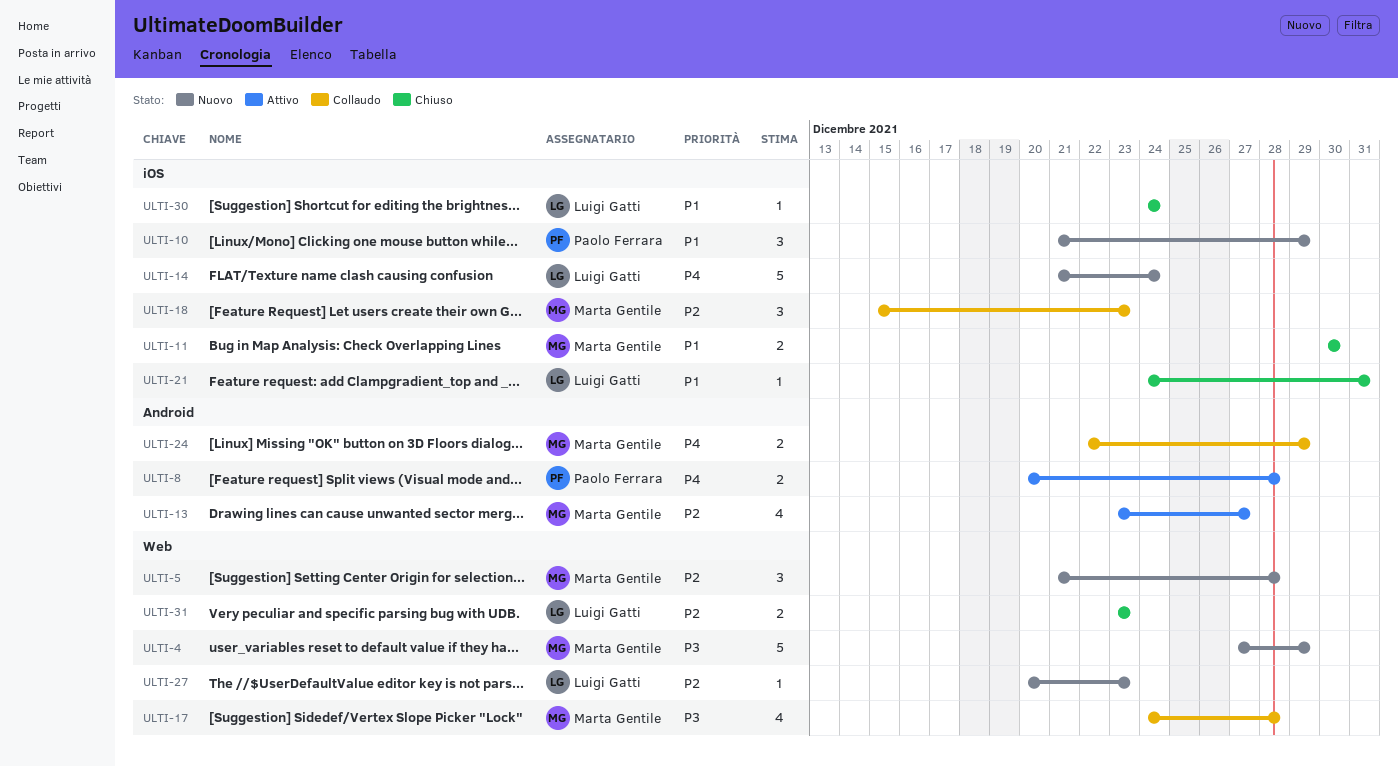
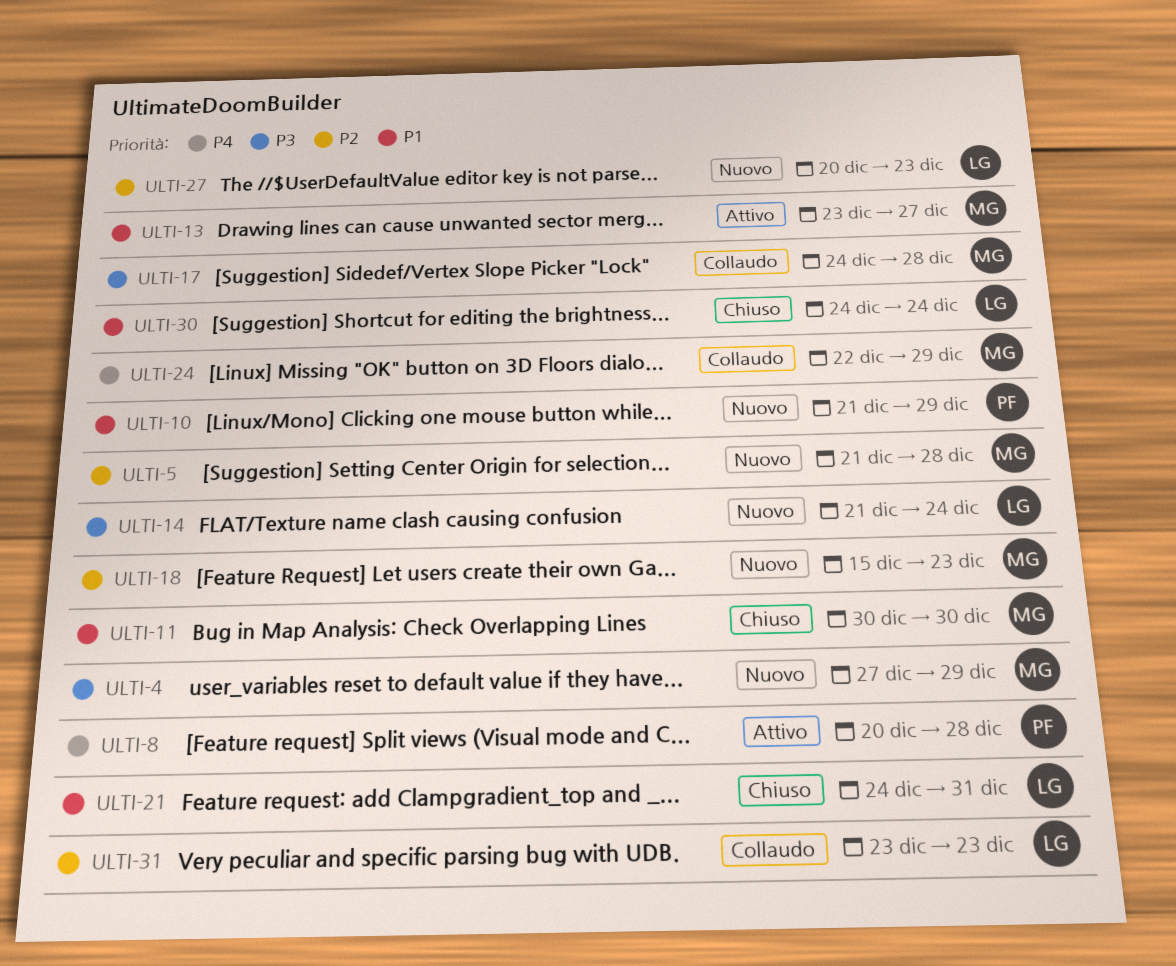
ULTI-13, priority: P2 -> P1
ULTI-14, priority: P4 -> P3
ULTI-18, status: Collaudo -> Nuovo
ULTI-31, status: Chiuso -> Collaudo

